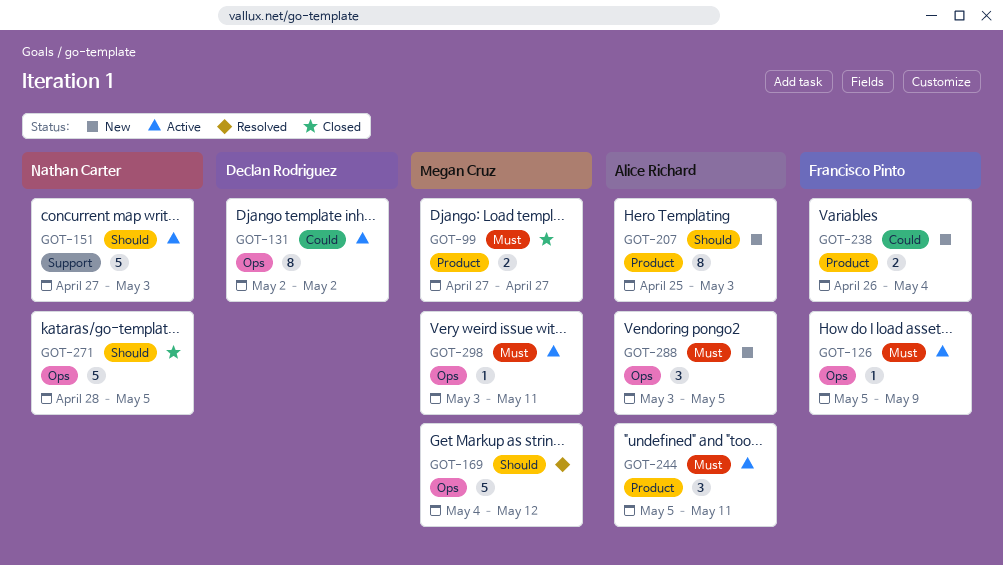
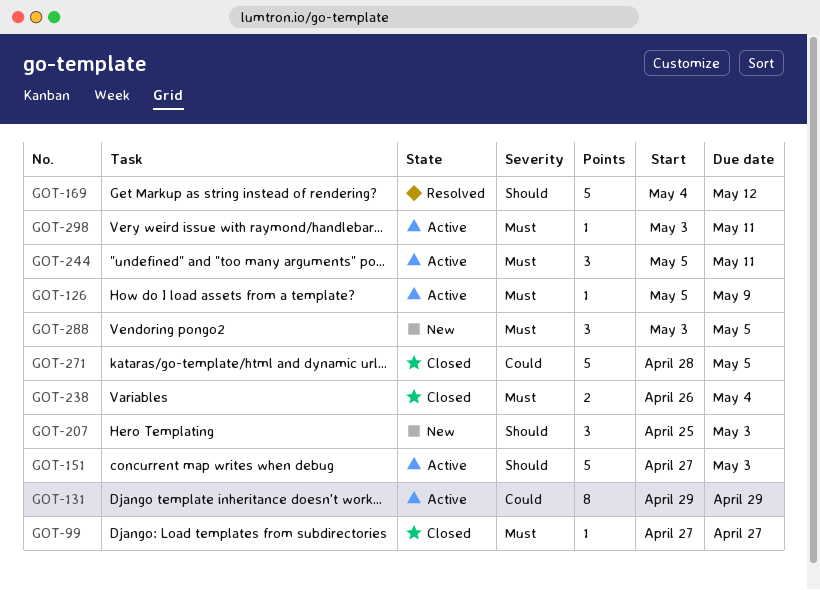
GOT-99, estimate: 2 -> 1
GOT-131, start: May 2 -> Apr 29
GOT-131, due: May 2 -> Apr 29
GOT-207, estimate: 8 -> 3
GOT-238, status: New -> Closed
GOT-238, priority: Could -> Must
GOT-271, priority: Should -> Could

